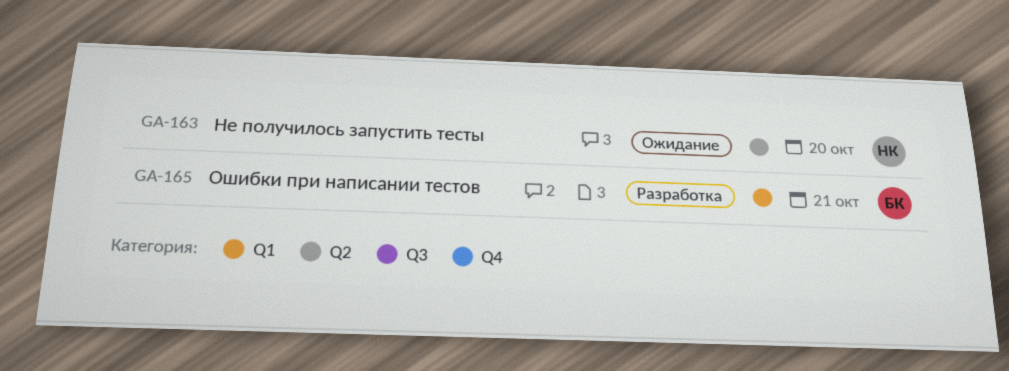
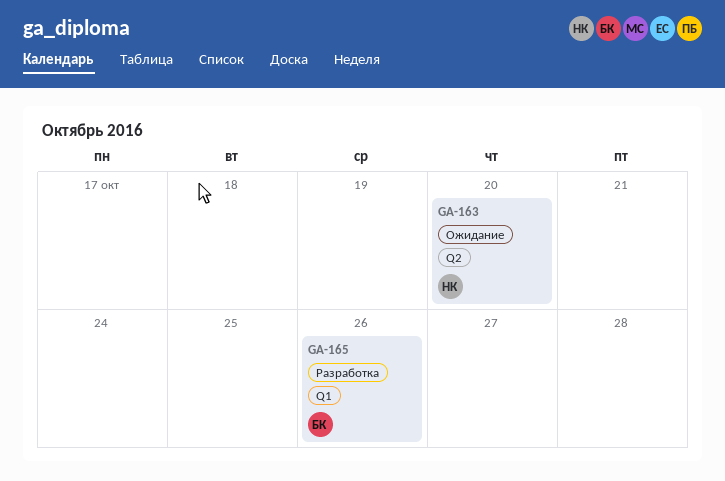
GA-165, due: Oct 21 -> Oct 26

